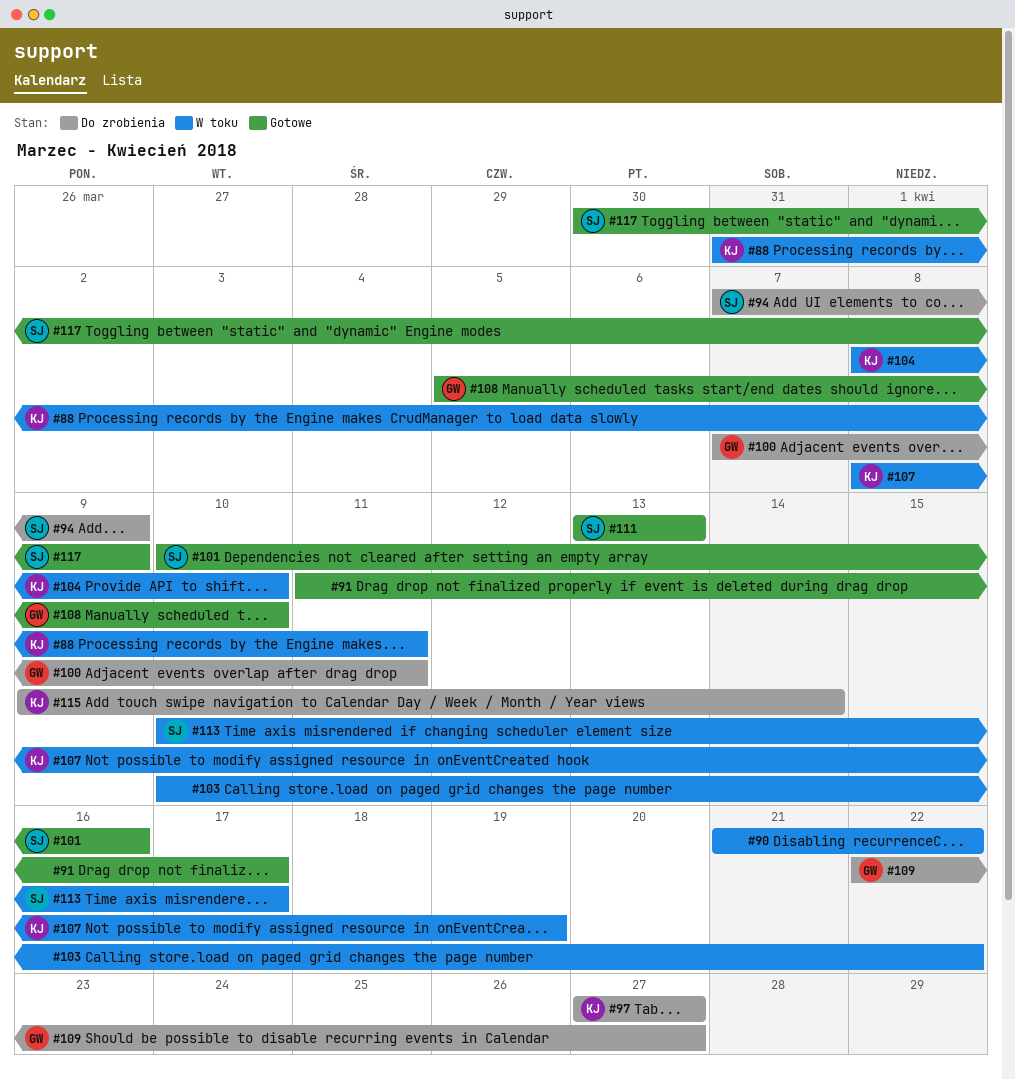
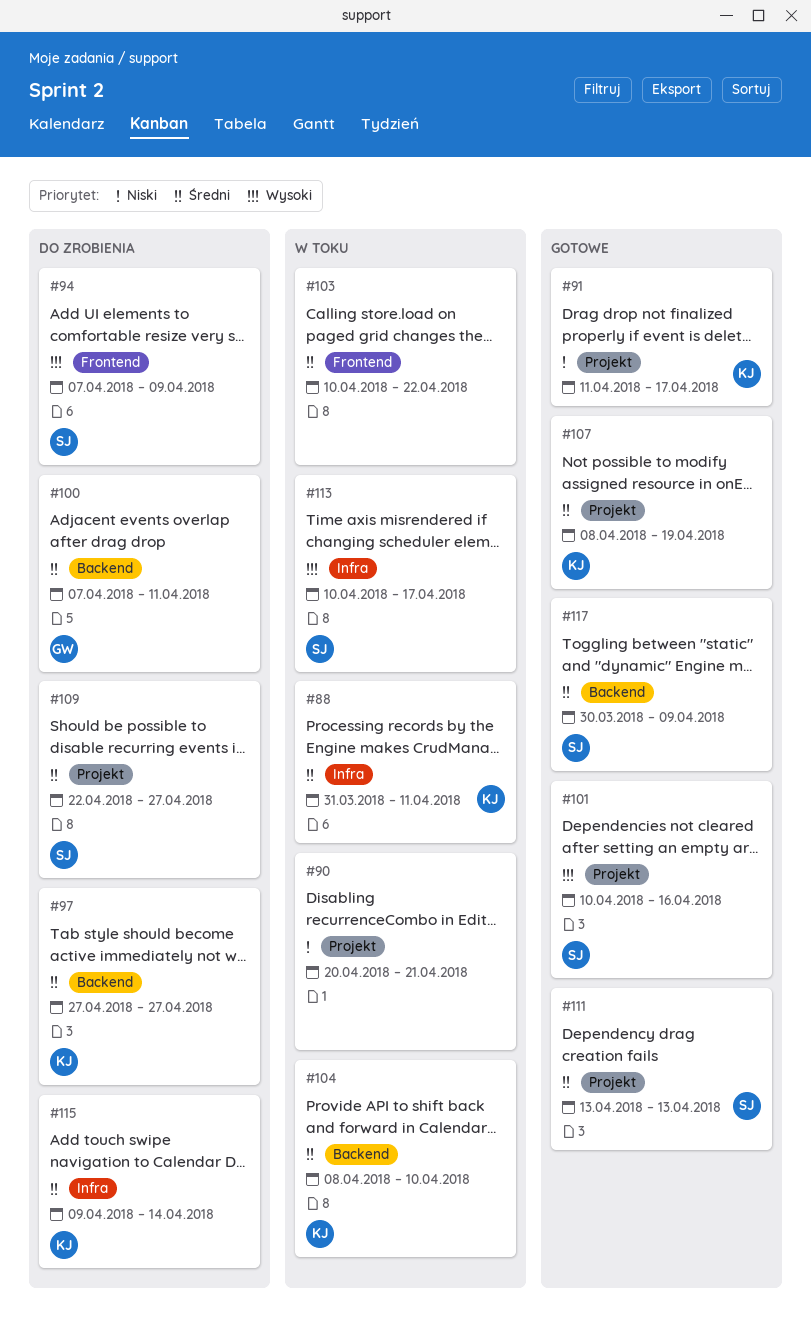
#90, start: Apr 21 -> Apr 20
#90, due: Apr 22 -> Apr 21
#91, owner: none -> KJ
#107, status: W toku -> Gotowe
#108: present -> none
#109, owner: GW -> SJ

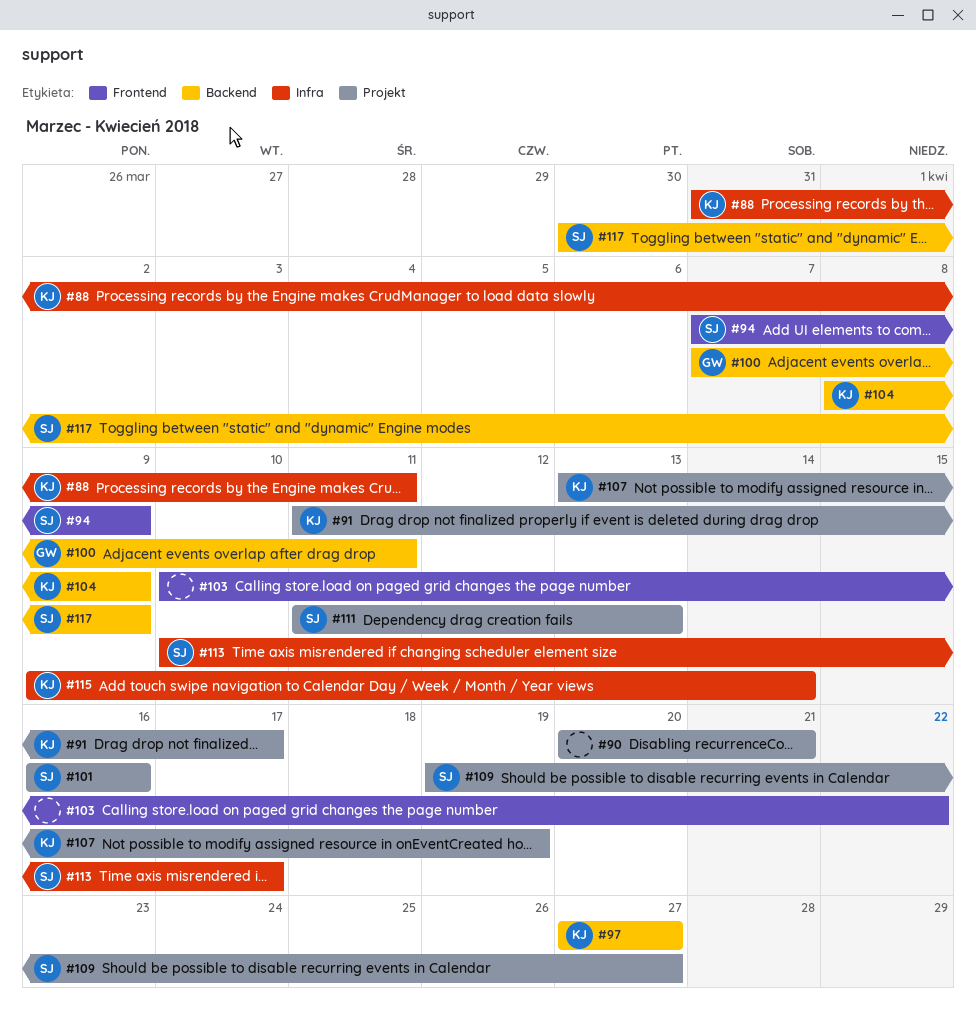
#101, start: Apr 10 -> Apr 16
#104, due: Apr 10 -> Apr 9
#107, start: Apr 8 -> Apr 13
#109, start: Apr 22 -> Apr 19
#111, start: Apr 13 -> Apr 11

